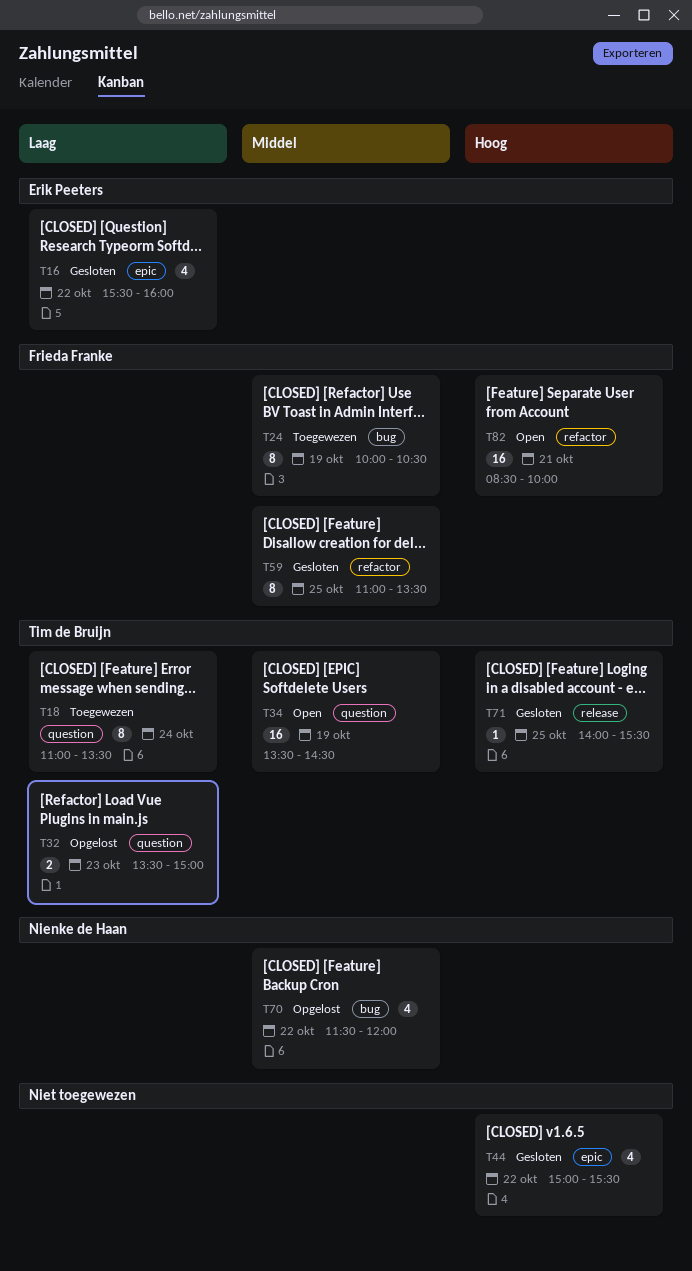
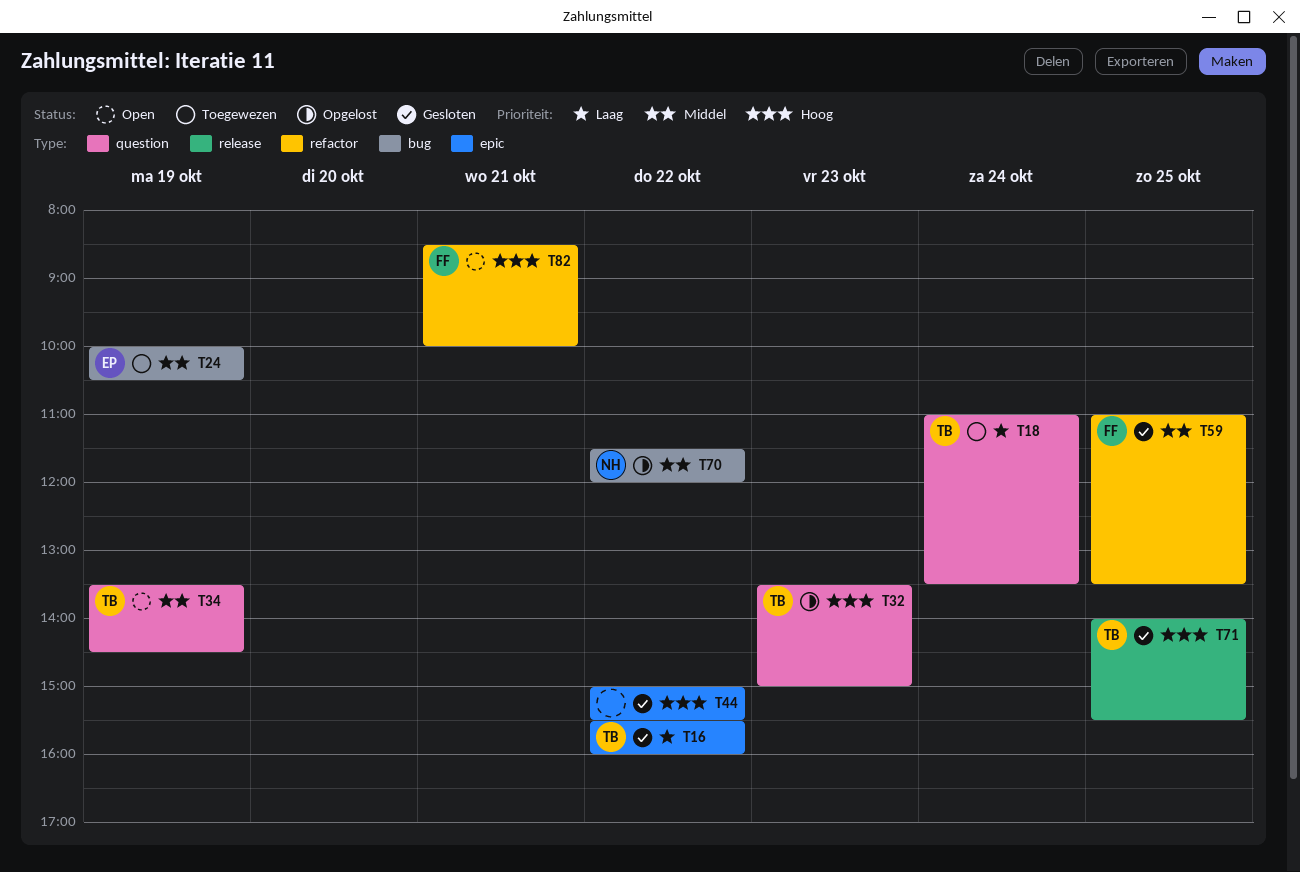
T16, owner: Erik Peeters -> Tim de Bruijn
T24, owner: Frieda Franke -> Erik Peeters
T32, priority: Laag -> Hoog

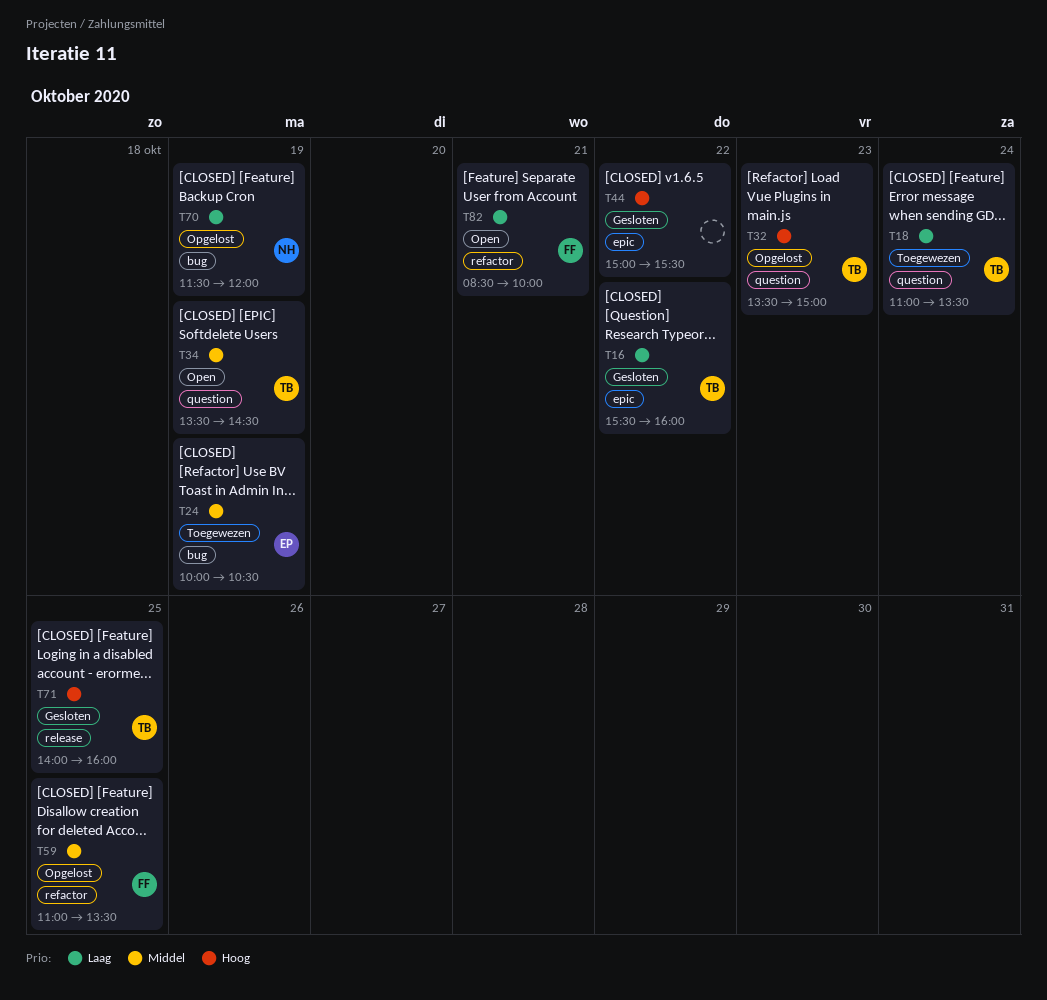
T59, status: Gesloten -> Opgelost
T70, priority: Middel -> Laag
T70, day: Oct 22 -> Oct 19
T71, ends: 15:30 -> 16:00
T82, priority: Hoog -> Laag

